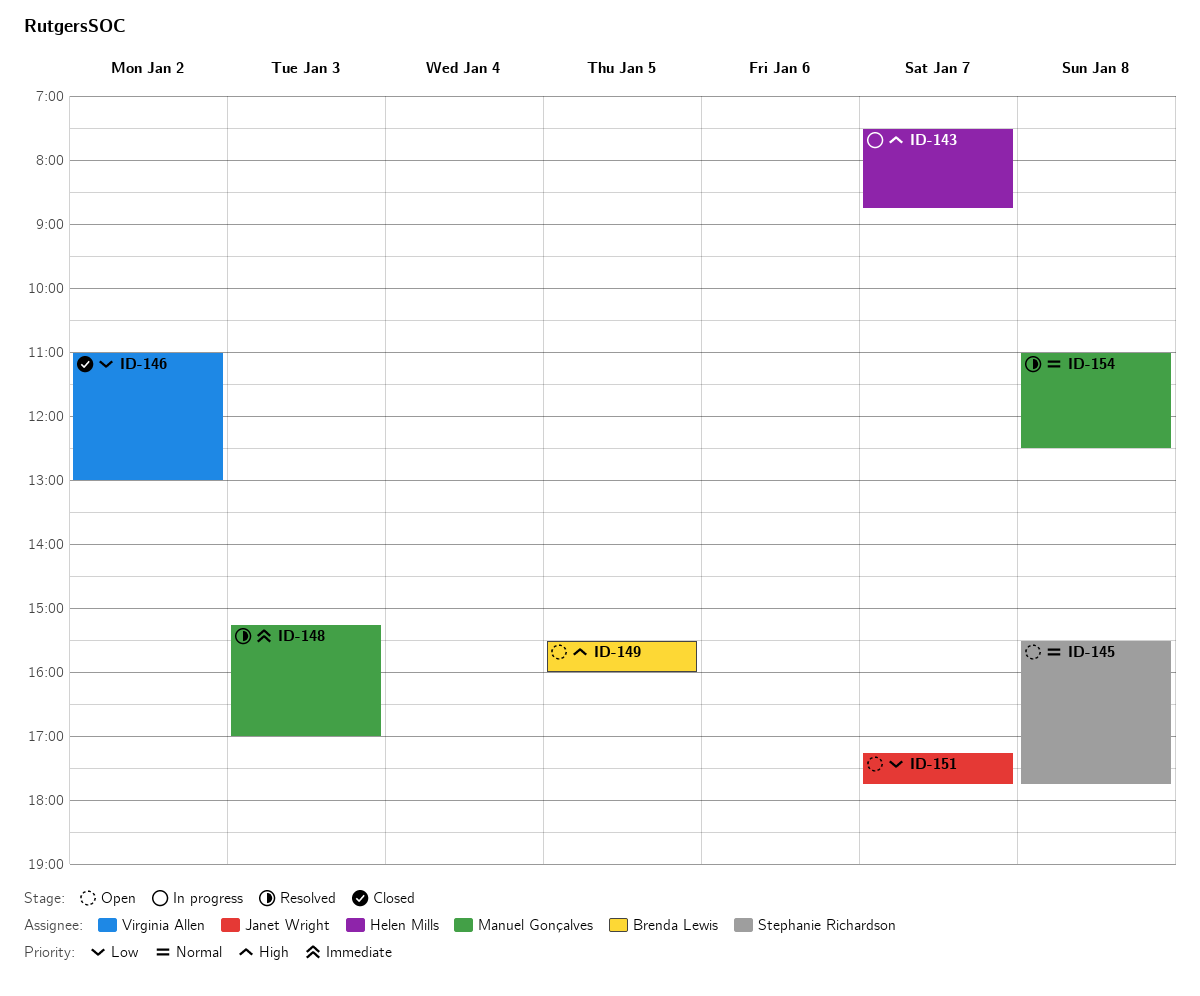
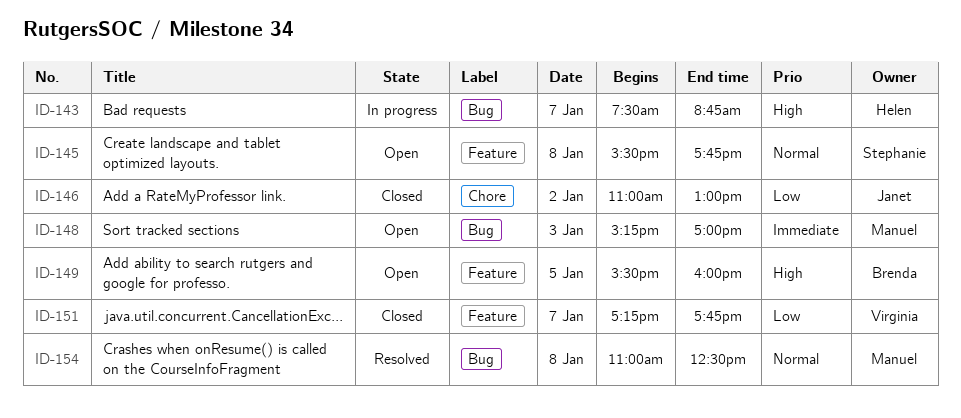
ID-146, owner: Virginia Allen -> Janet Wright
ID-148, status: Resolved -> Open
ID-151, status: Open -> Closed
ID-151, owner: Janet Wright -> Virginia Allen

